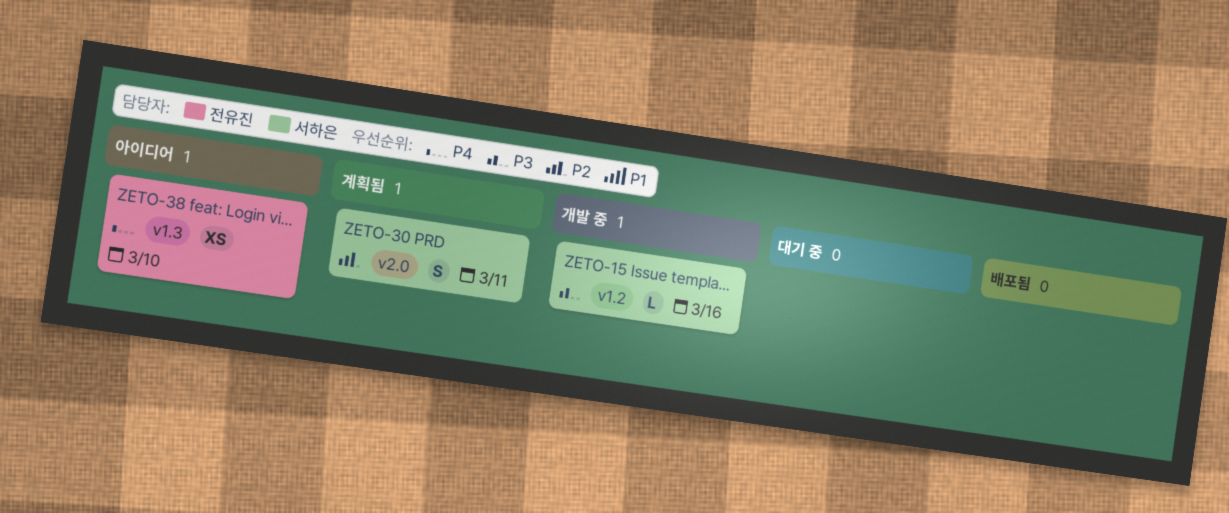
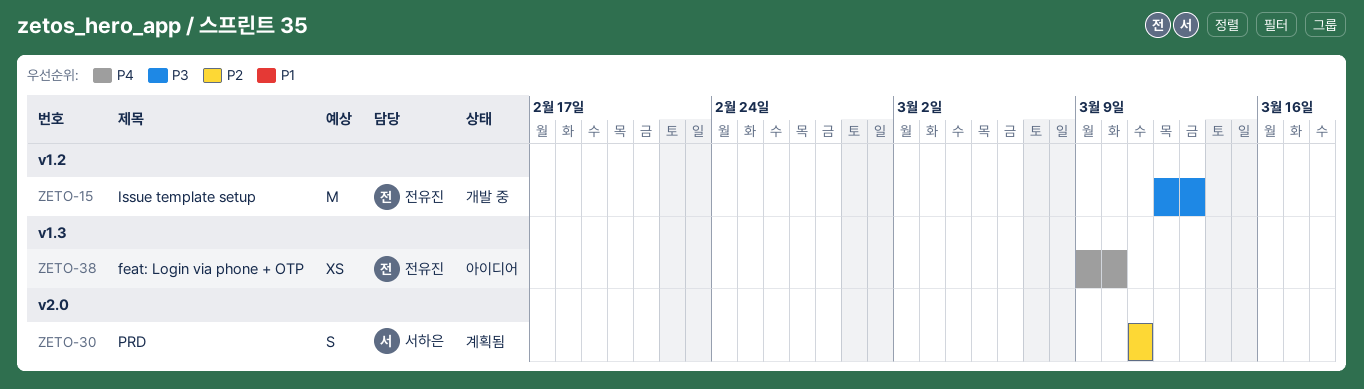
ZETO-15, owner: 서하은 -> 전유진
ZETO-15, estimate: L -> M
ZETO-15, due: Mar 16 -> Mar 13

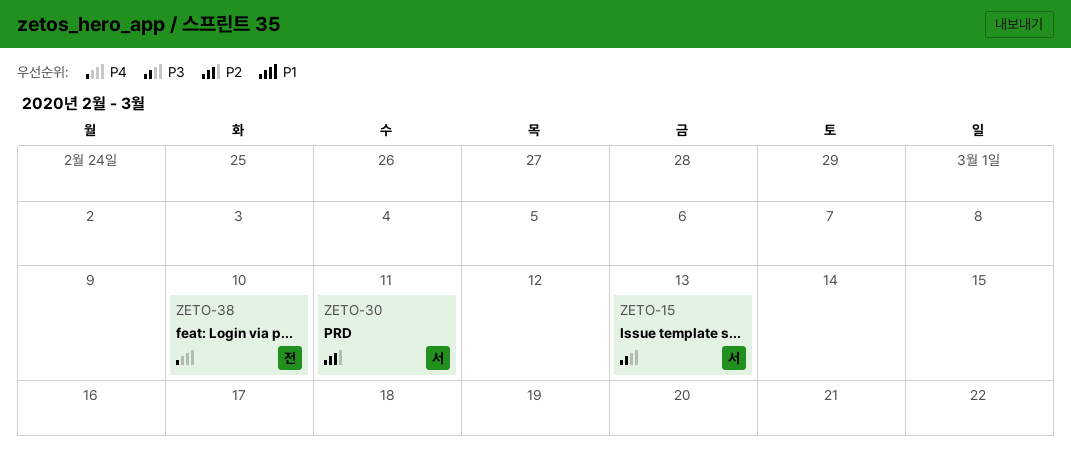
ZETO-15, owner: 전유진 -> 서하은

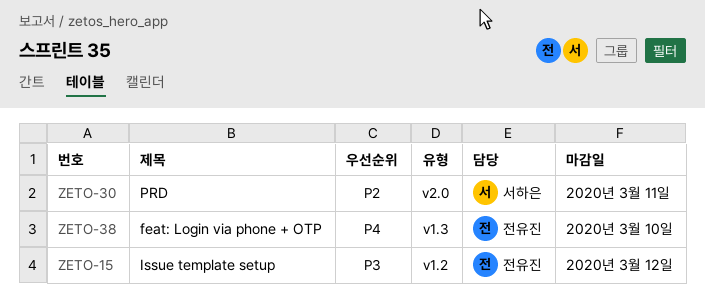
ZETO-15, owner: 서하은 -> 전유진
ZETO-15, due: Mar 13 -> Mar 12

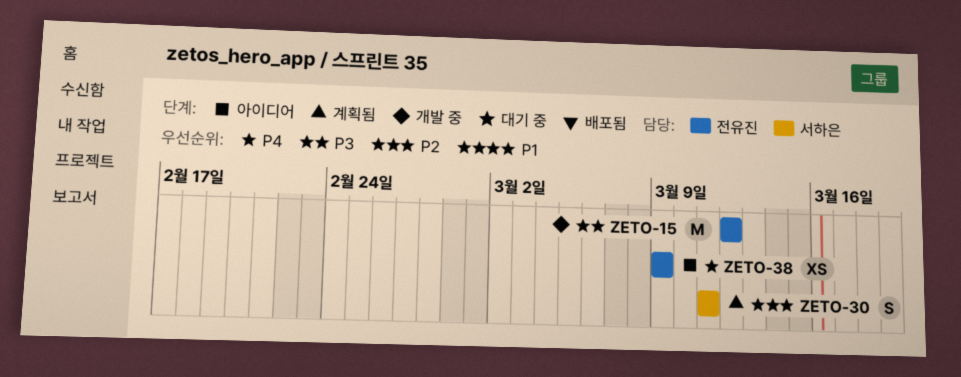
ZETO-38, due: Mar 10 -> Mar 9

